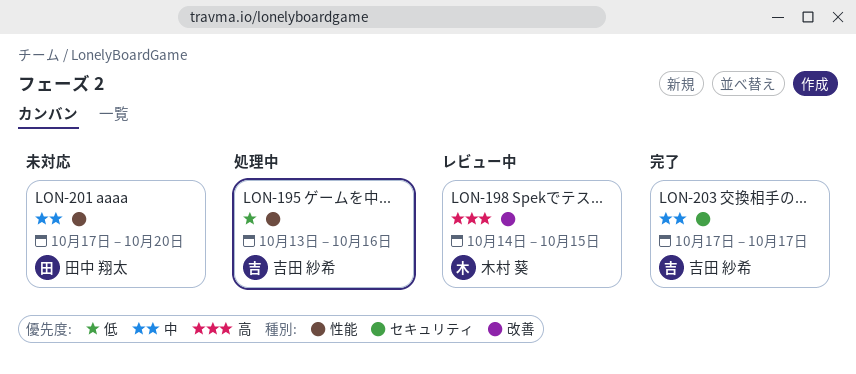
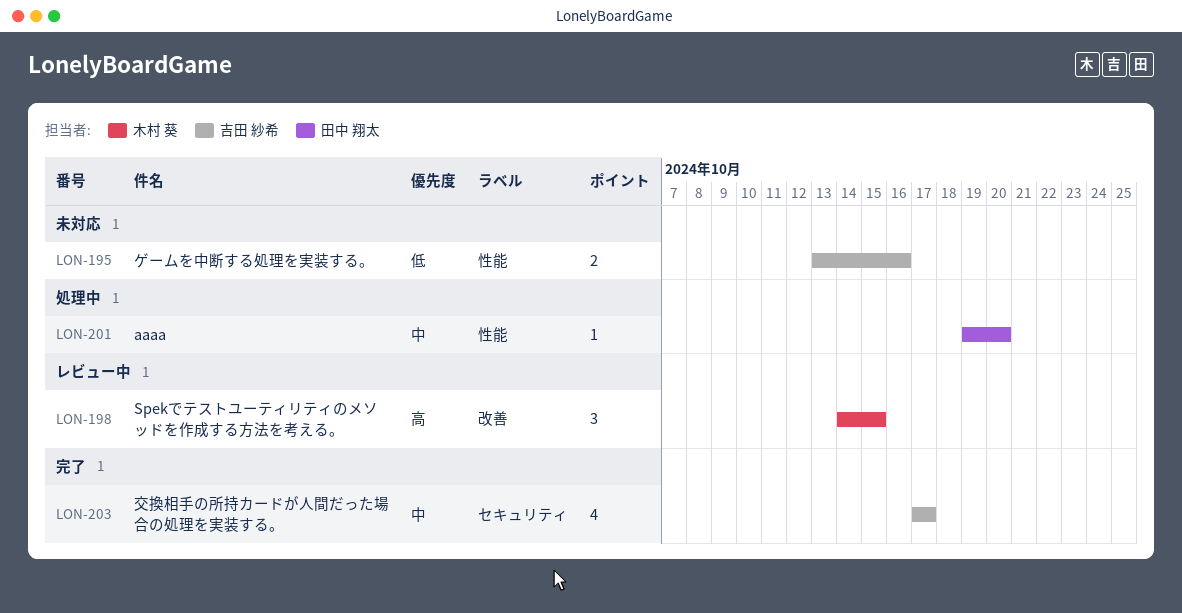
LON-195, status: 処理中 -> 未対応
LON-201, status: 未対応 -> 処理中
LON-201, start: Oct 17 -> Oct 19

